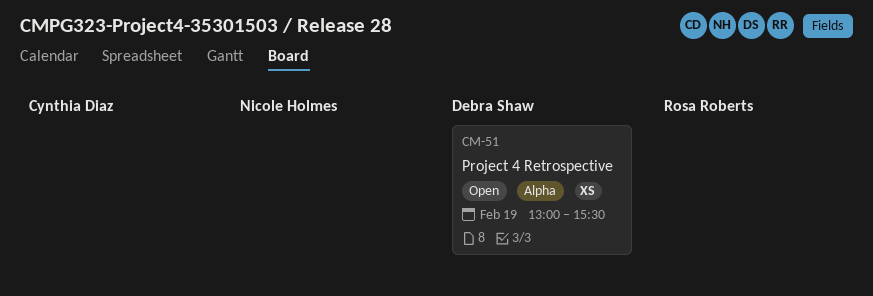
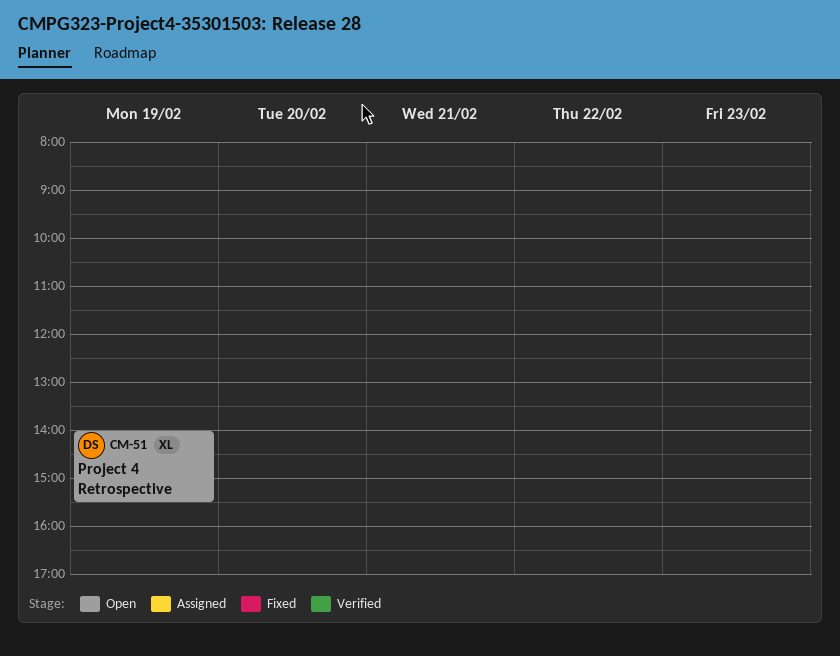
CM-51, estimate: XS -> XL
CM-51, begins: 13:00 -> 14:00

